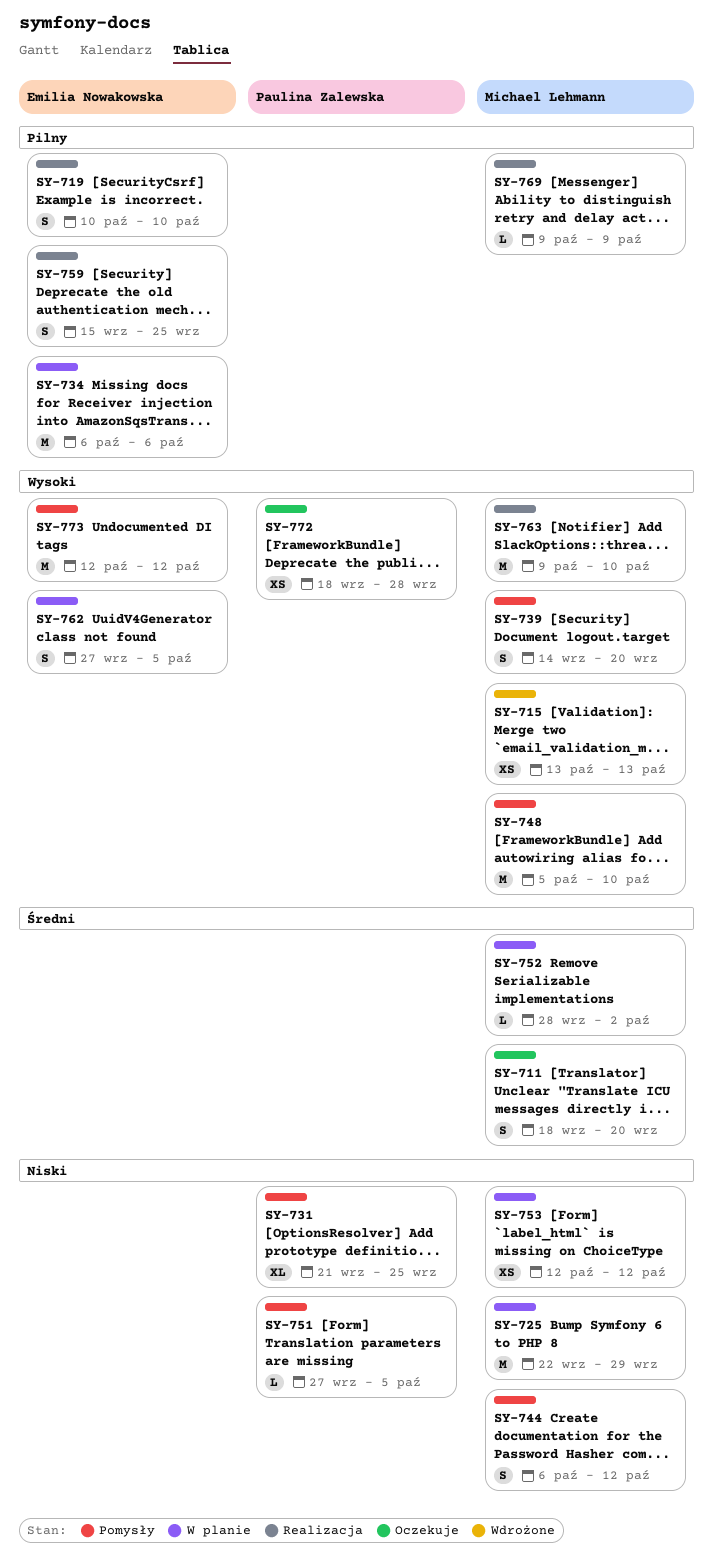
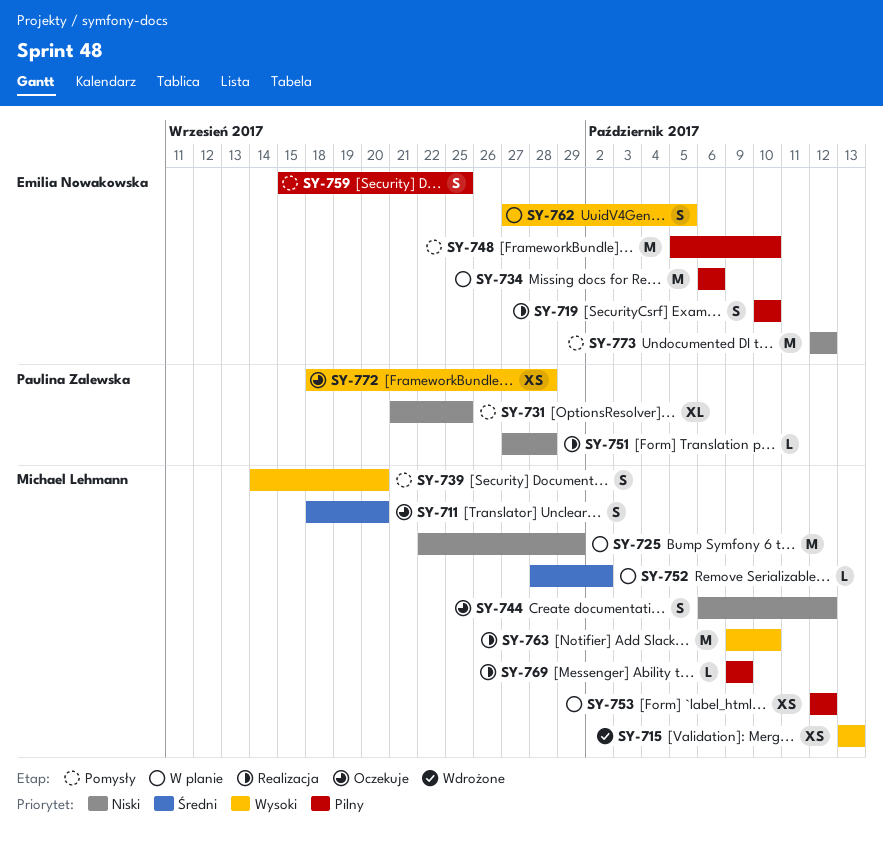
SY-744, status: Pomysły -> Oczekuje
SY-748, owner: Michael Lehmann -> Emilia Nowakowska
SY-748, priority: Wysoki -> Pilny
SY-751, status: Pomysły -> Realizacja
SY-751, due: Oct 5 -> Sep 28
SY-753, priority: Niski -> Pilny
SY-759, status: Realizacja -> Pomysły
SY-773, priority: Wysoki -> Niski

